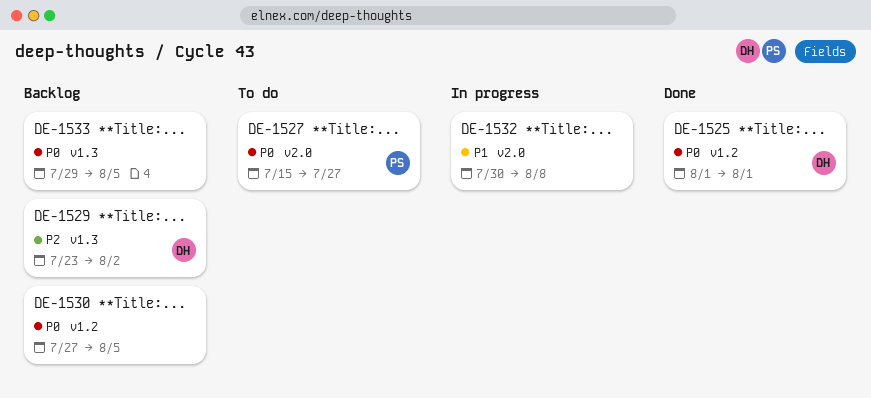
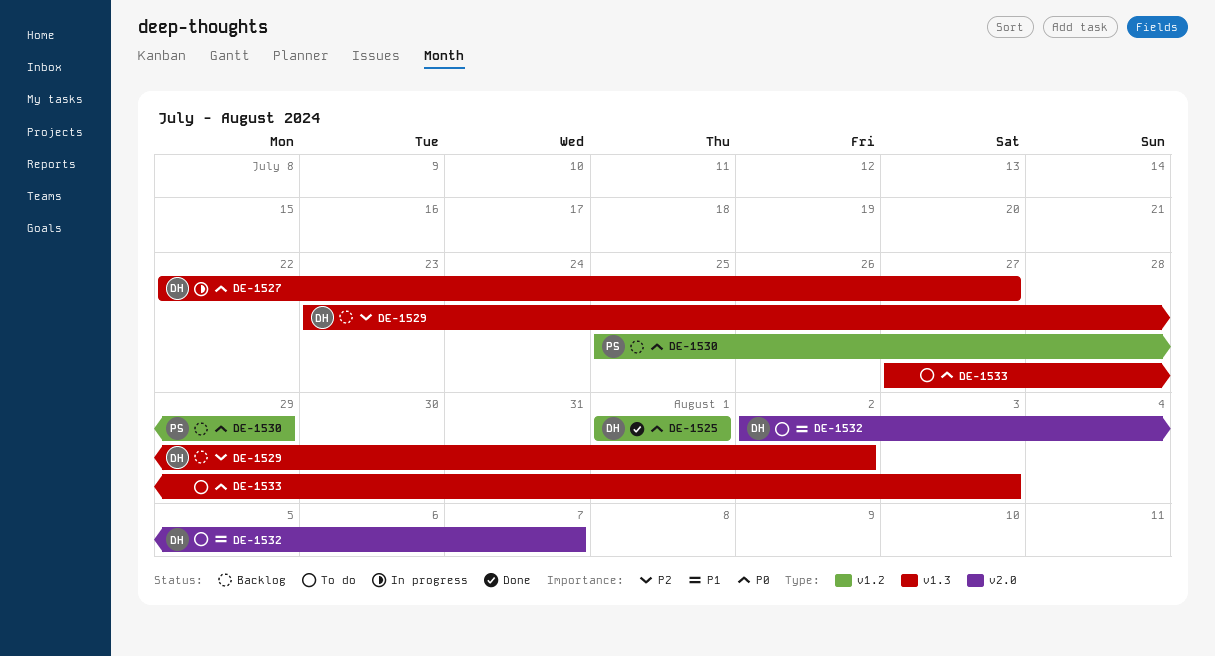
DE-1527, status: To do -> In progress
DE-1527, owner: PS -> DH
DE-1527, label: v2.0 -> v1.3
DE-1527, start: Jul 15 -> Jul 22
DE-1530, owner: none -> PS
DE-1530, start: Jul 27 -> Jul 25
DE-1530, due: Aug 5 -> Jul 29
DE-1532, status: In progress -> To do
DE-1532, owner: none -> DH
DE-1532, start: Jul 30 -> Aug 2
DE-1532, due: Aug 8 -> Aug 7
DE-1533, status: Backlog -> To do
DE-1533, start: Jul 29 -> Jul 27
DE-1533, due: Aug 5 -> Aug 3

